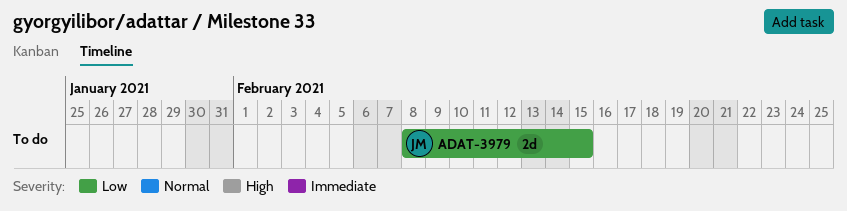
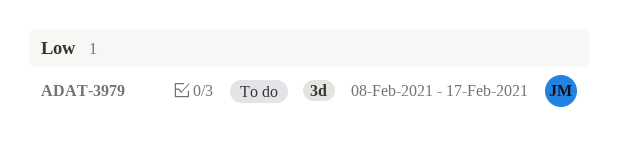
ADAT-3979, estimate: 2d -> 3d
ADAT-3979, due: Feb 15 -> Feb 17

